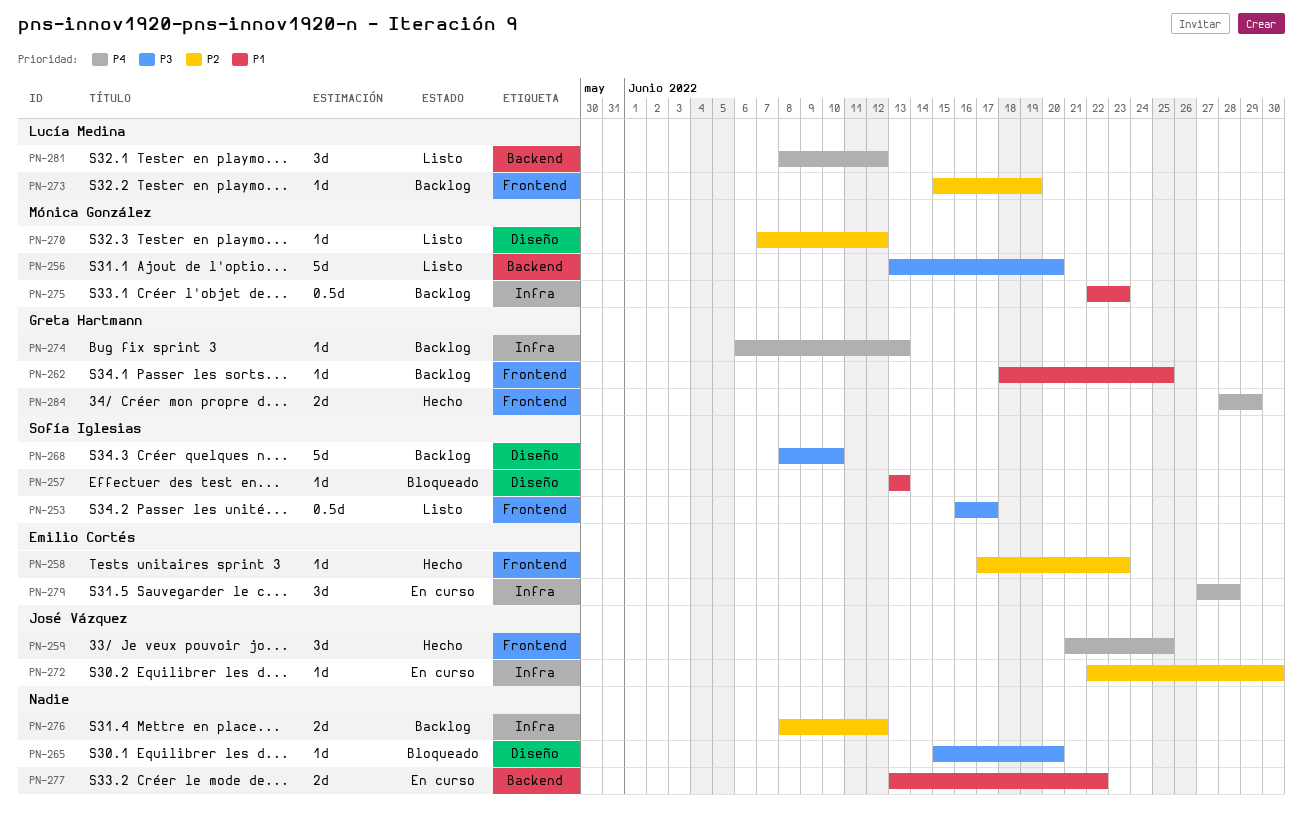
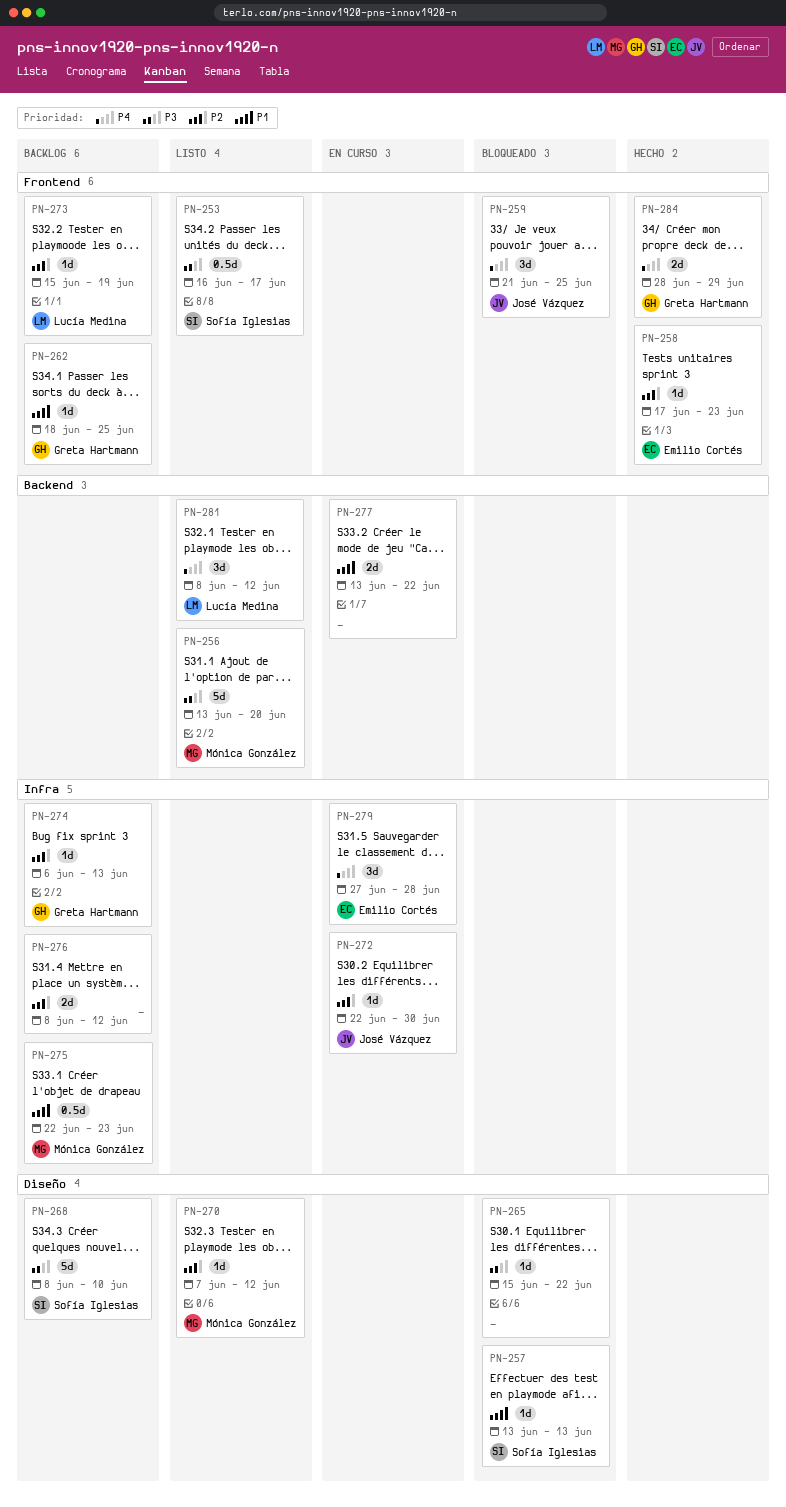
PN-259, status: Hecho -> Bloqueado
PN-265, due: Jun 20 -> Jun 22
PN-274, priority: P4 -> P2

